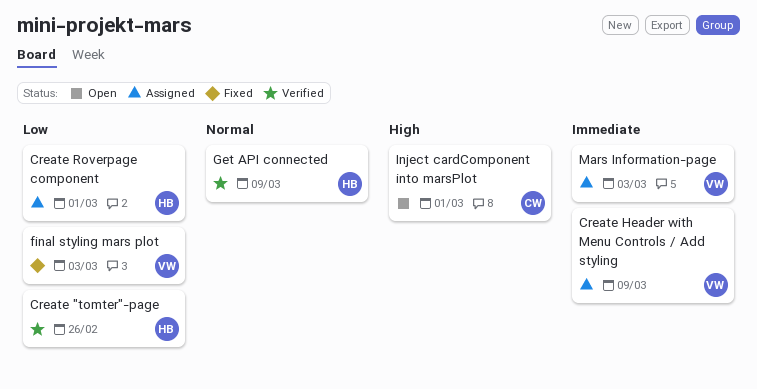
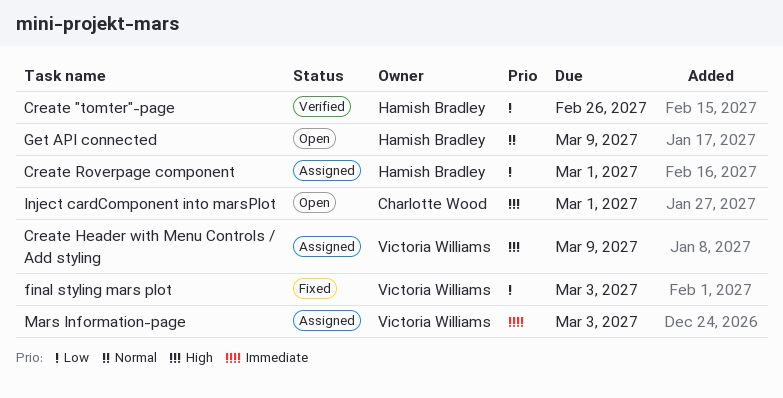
Create Header with Menu Controls / Add styling, priority: Immediate -> High
Get API connected, status: Verified -> Open

